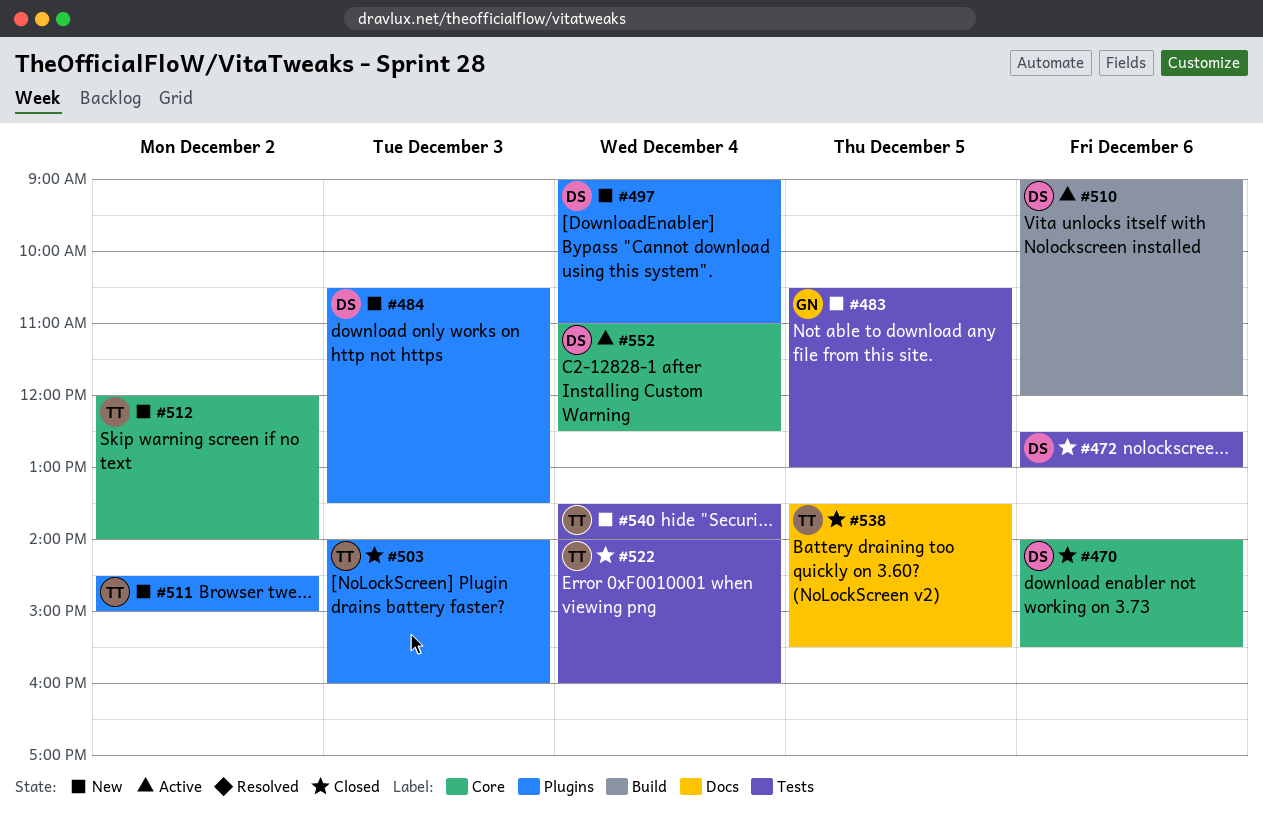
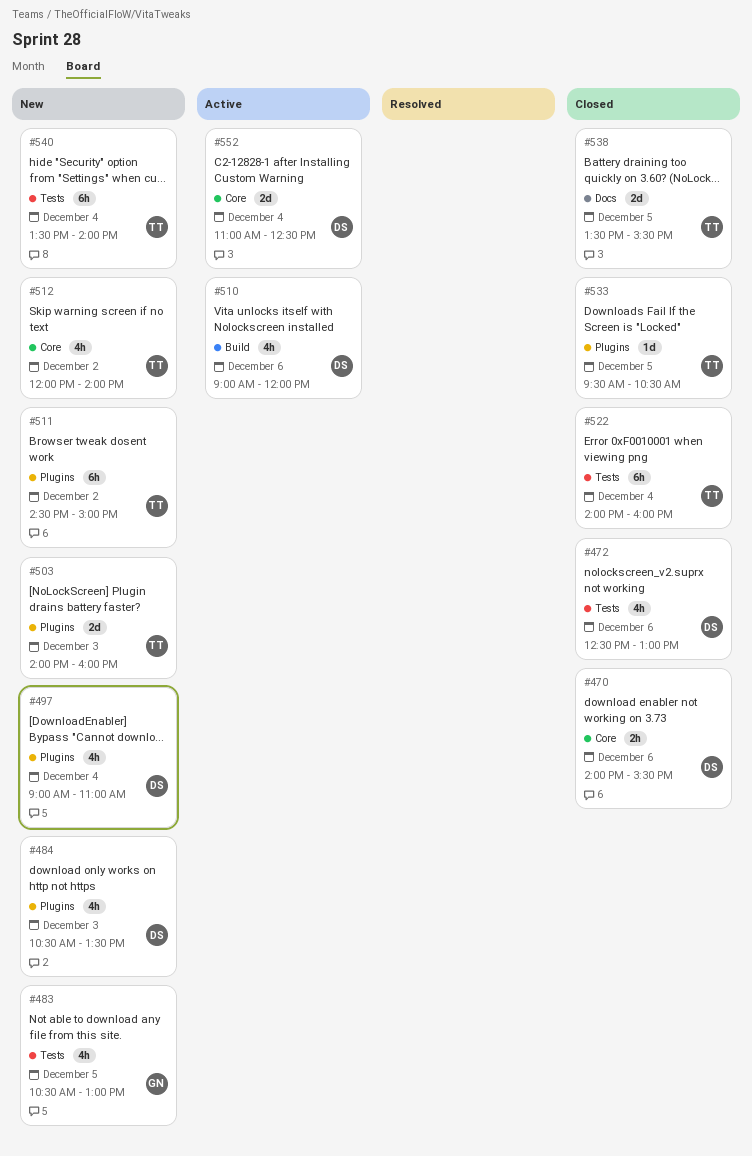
#503, status: Closed -> New
#533: none -> present

